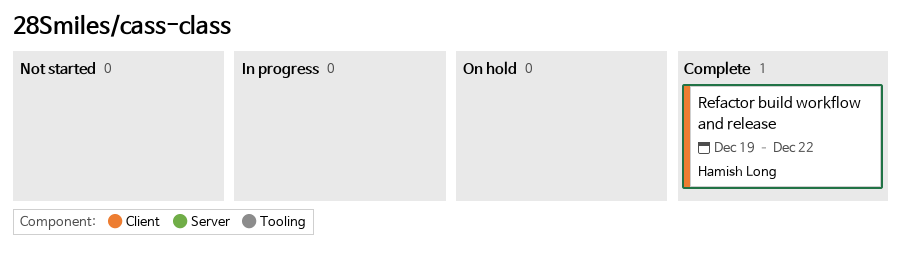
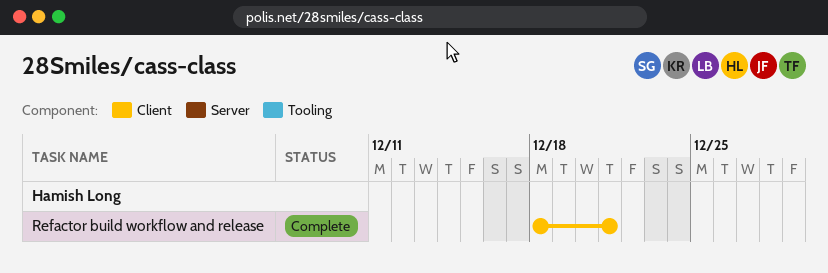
Refactor build workflow and release, start: Dec 19 -> Dec 18
Refactor build workflow and release, due: Dec 22 -> Dec 21

